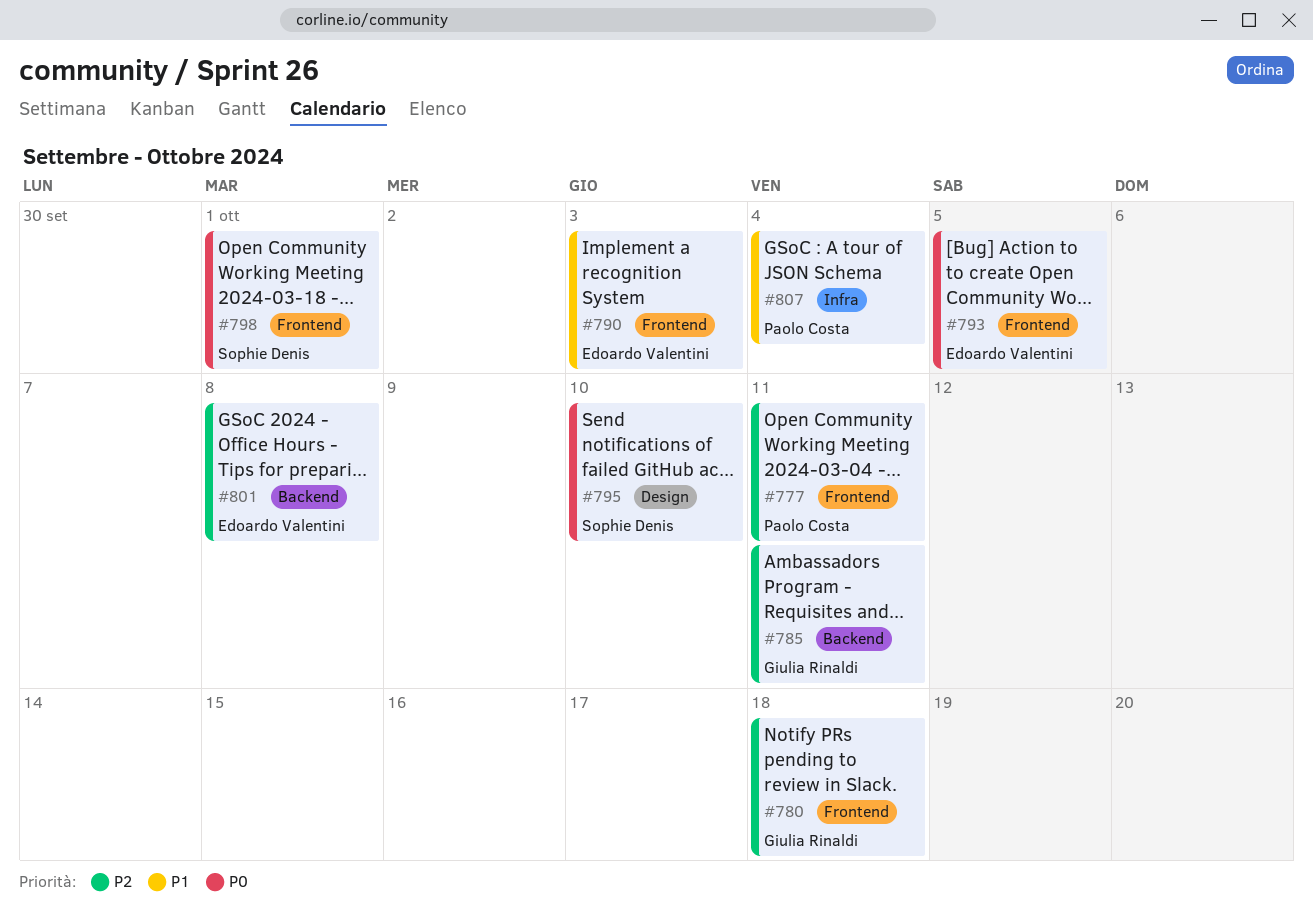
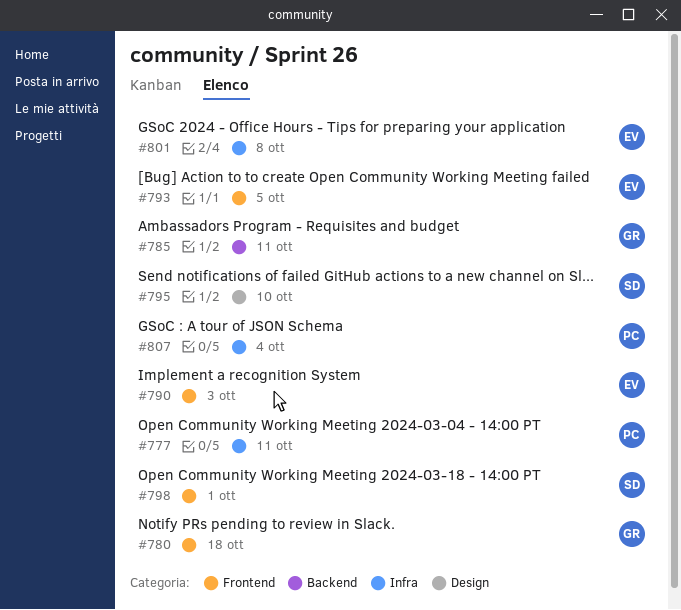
#777, label: Frontend -> Infra
#801, label: Backend -> Infra

